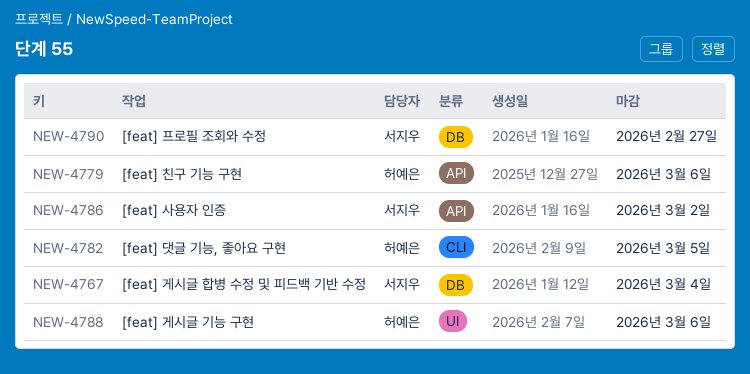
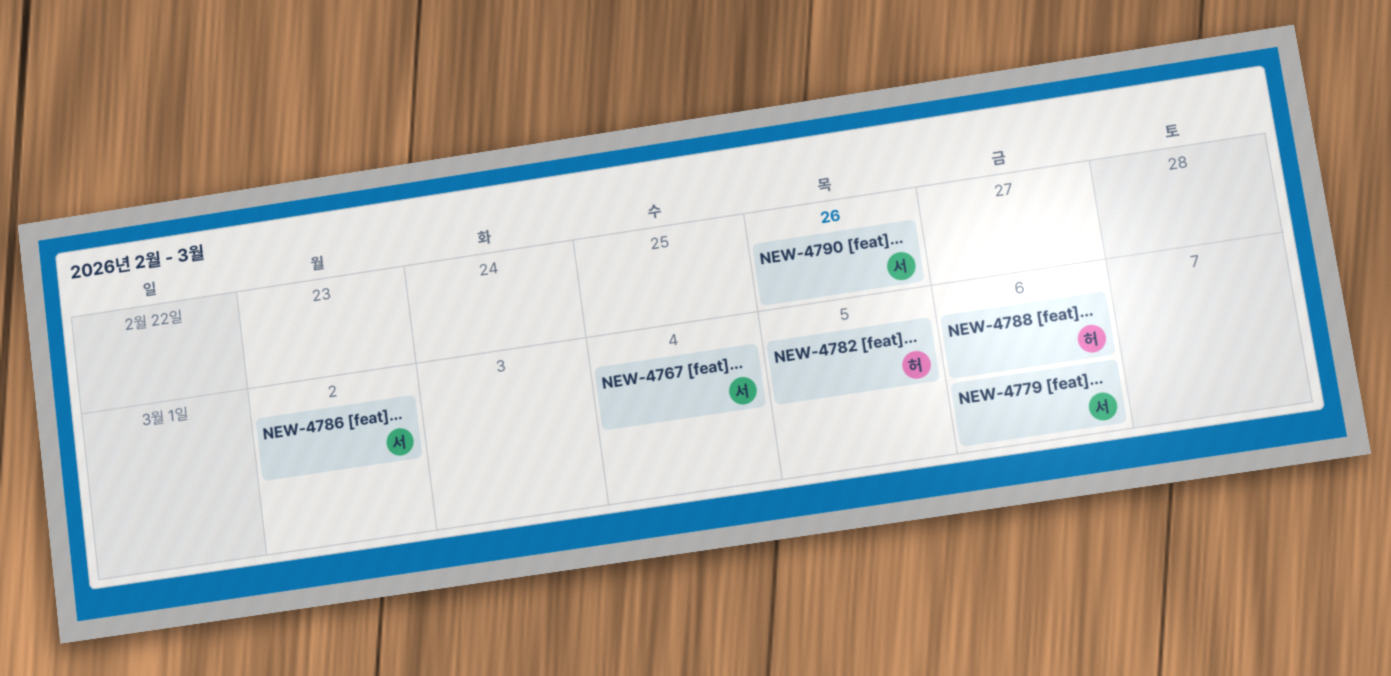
NEW-4779, owner: 허예은 -> 서지우
NEW-4790, due: Feb 27 -> Feb 26

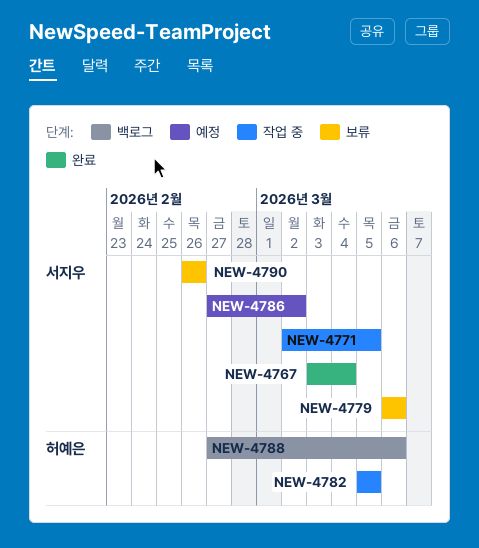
NEW-4771: none -> present

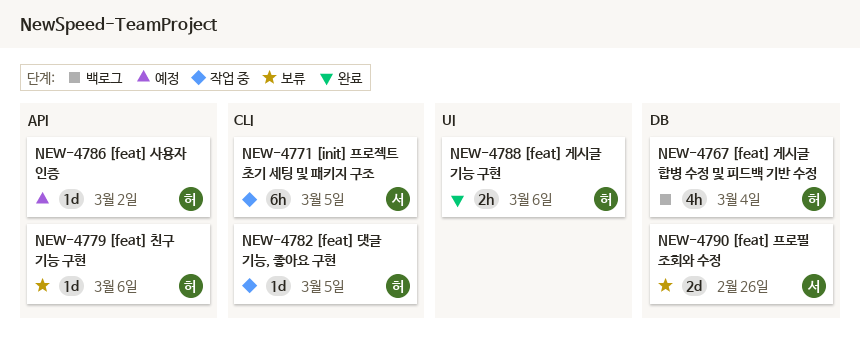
NEW-4767, status: 완료 -> 백로그
NEW-4767, owner: 서지우 -> 허예은
NEW-4779, owner: 서지우 -> 허예은
NEW-4786, owner: 서지우 -> 허예은
NEW-4788, status: 백로그 -> 완료

